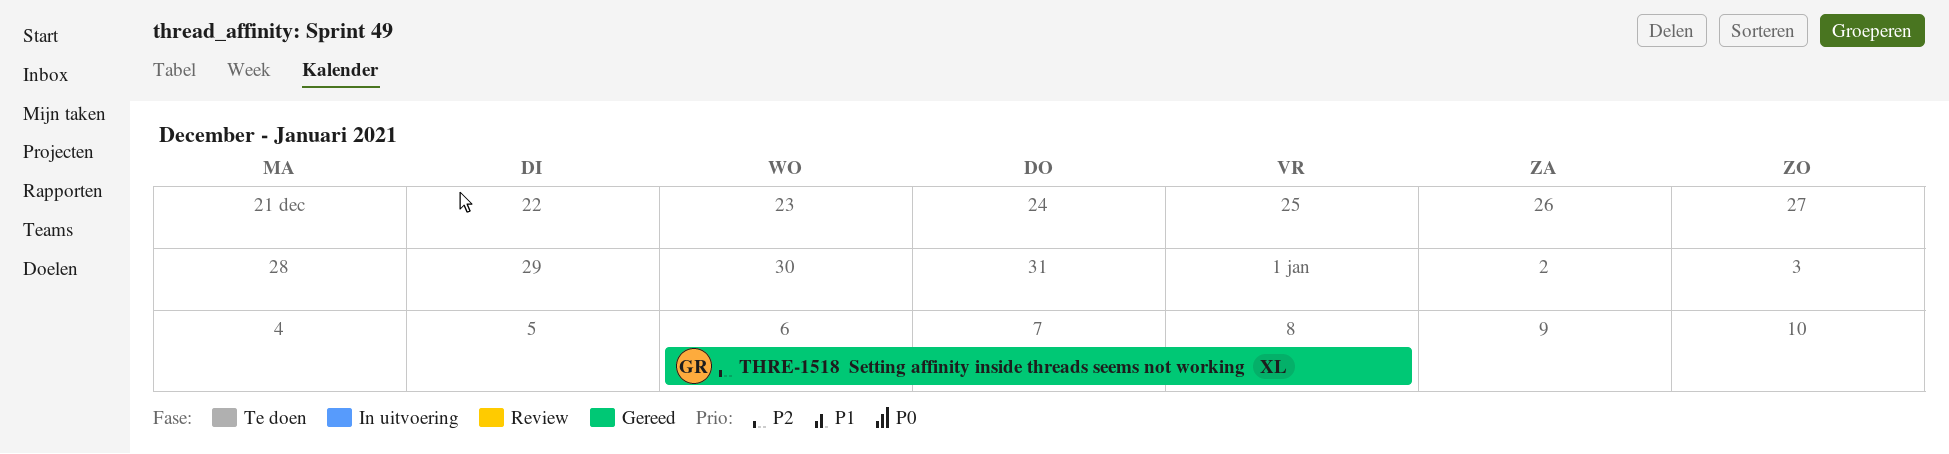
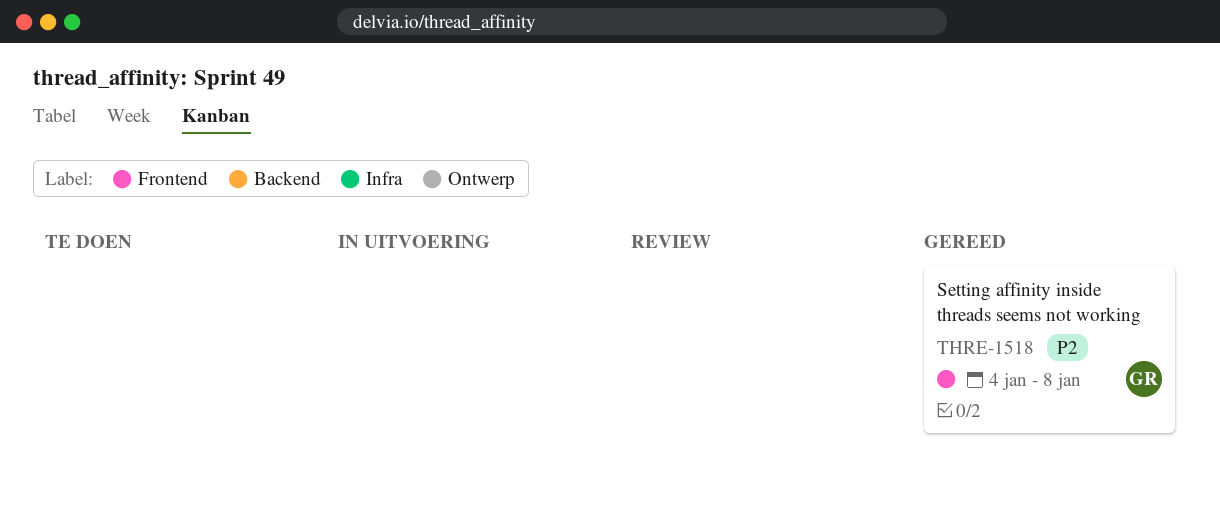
THRE-1518, start: Jan 6 -> Jan 4

